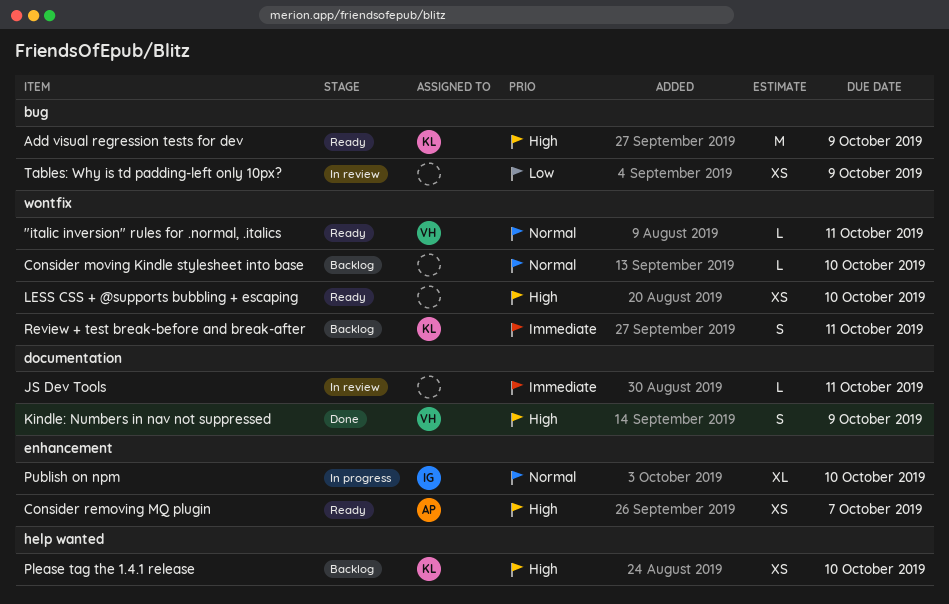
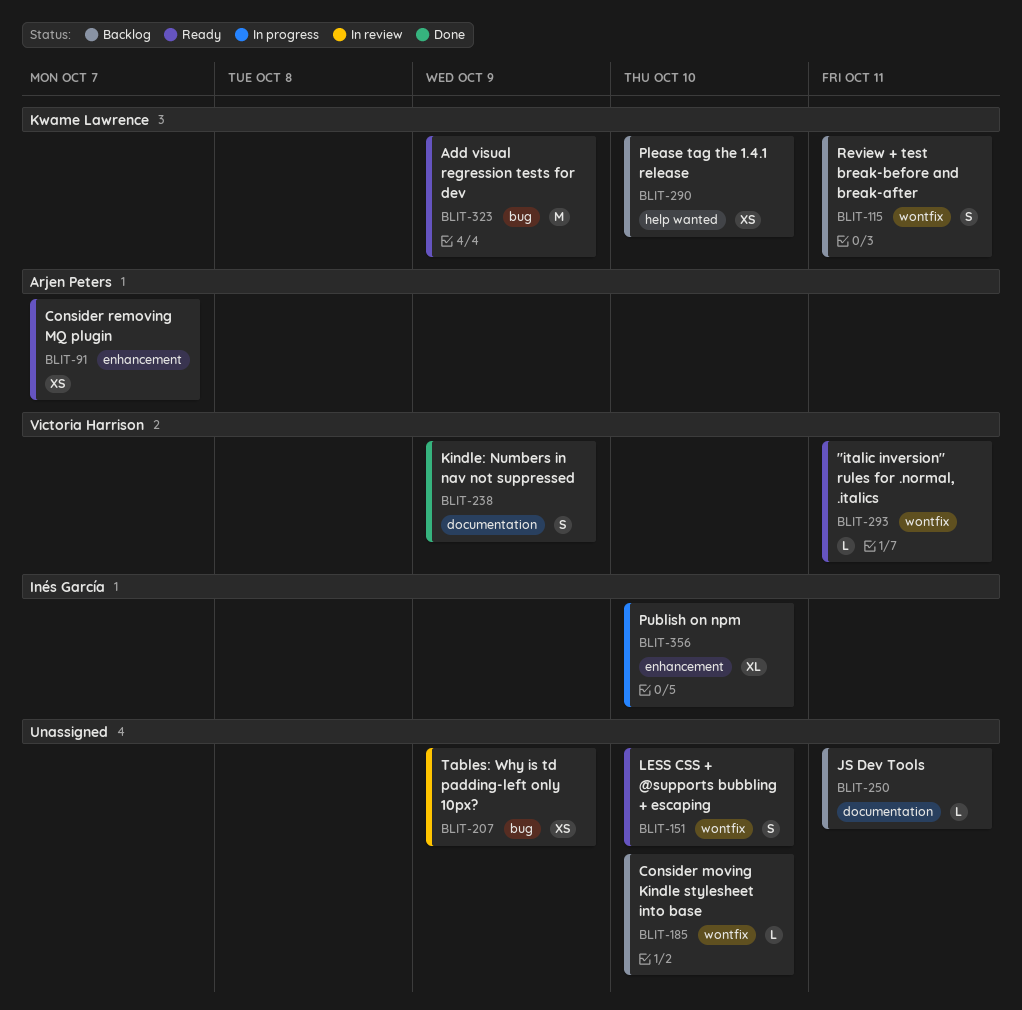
JS Dev Tools, status: In review -> Backlog
LESS CSS + @supports bubbling + escaping, estimate: XS -> S

